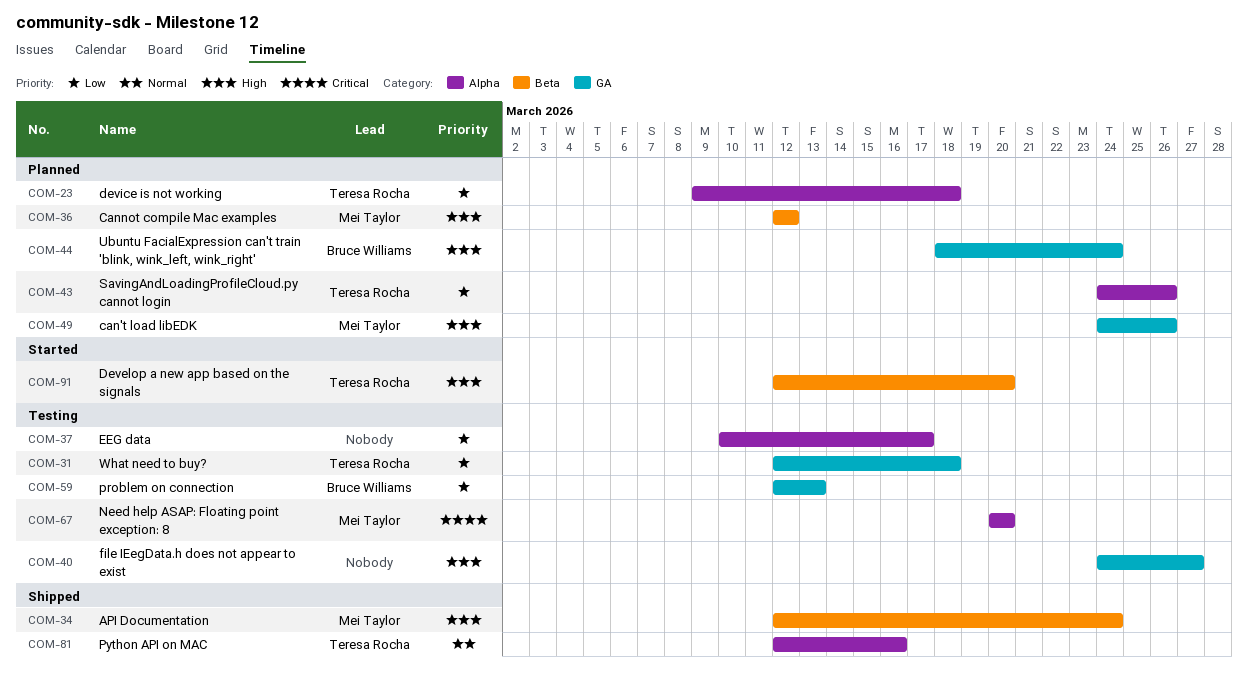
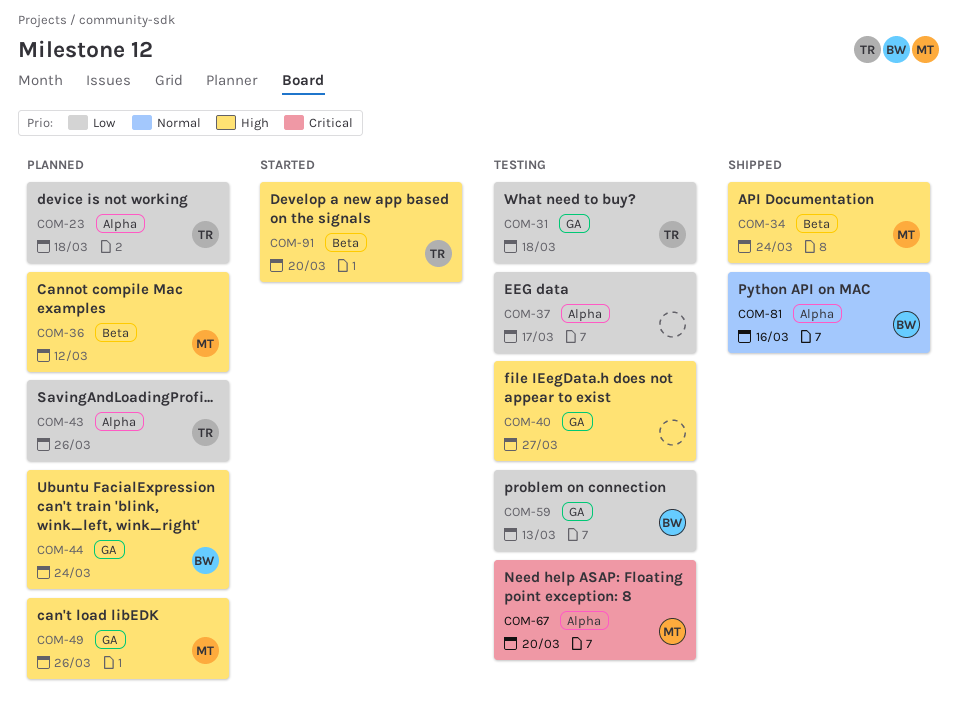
COM-81, owner: Teresa Rocha -> Bruce Williams

